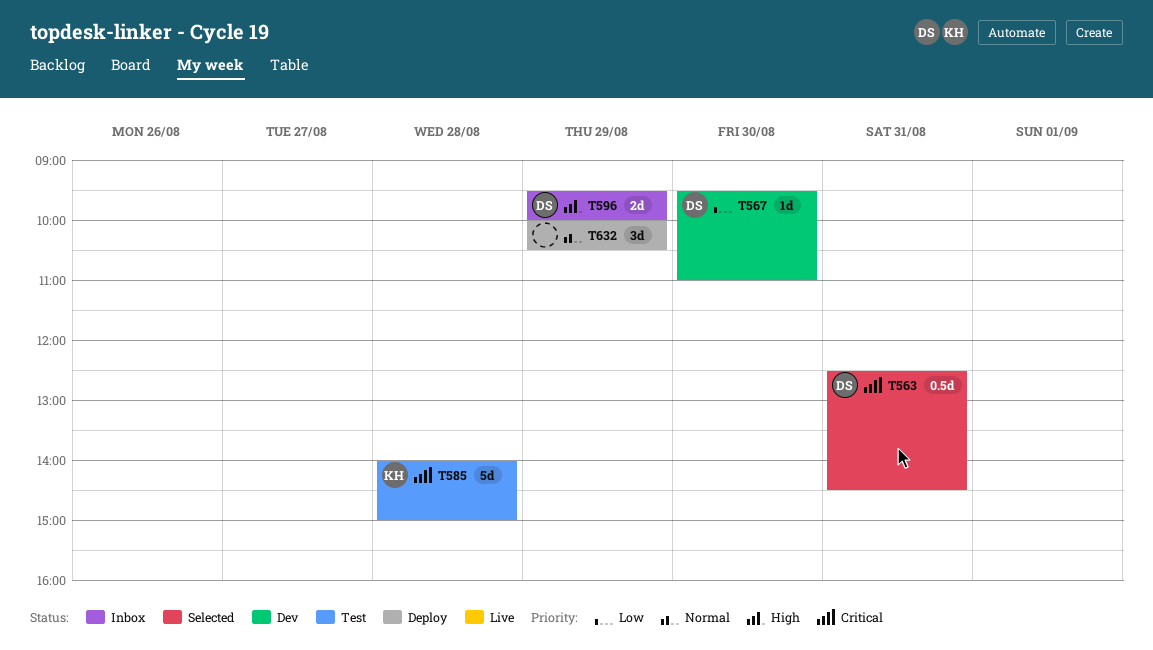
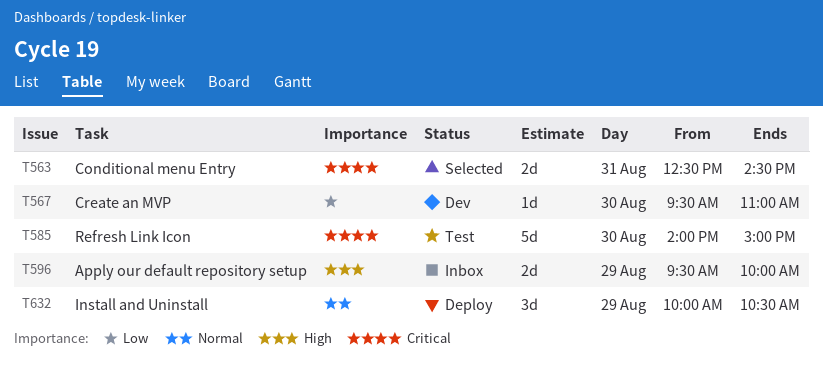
T563, estimate: 0.5d -> 2d
T585, day: Aug 28 -> Aug 30

